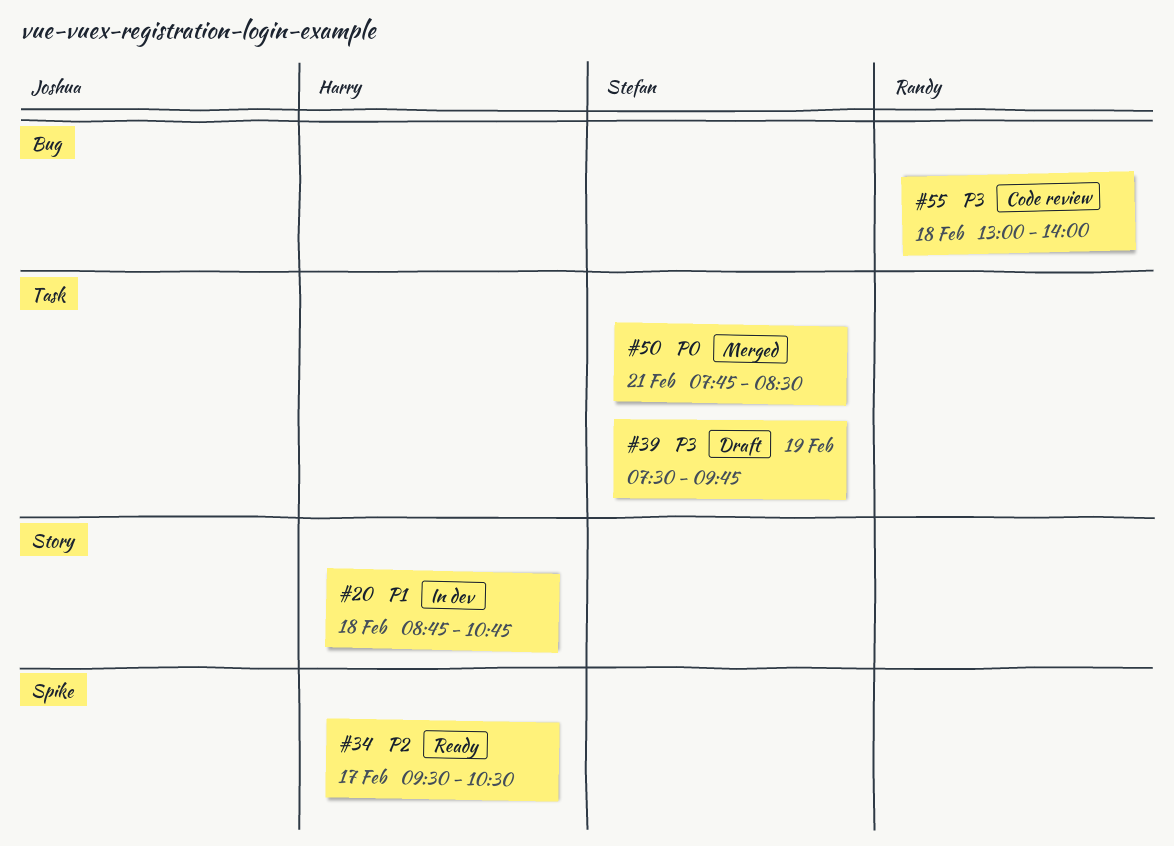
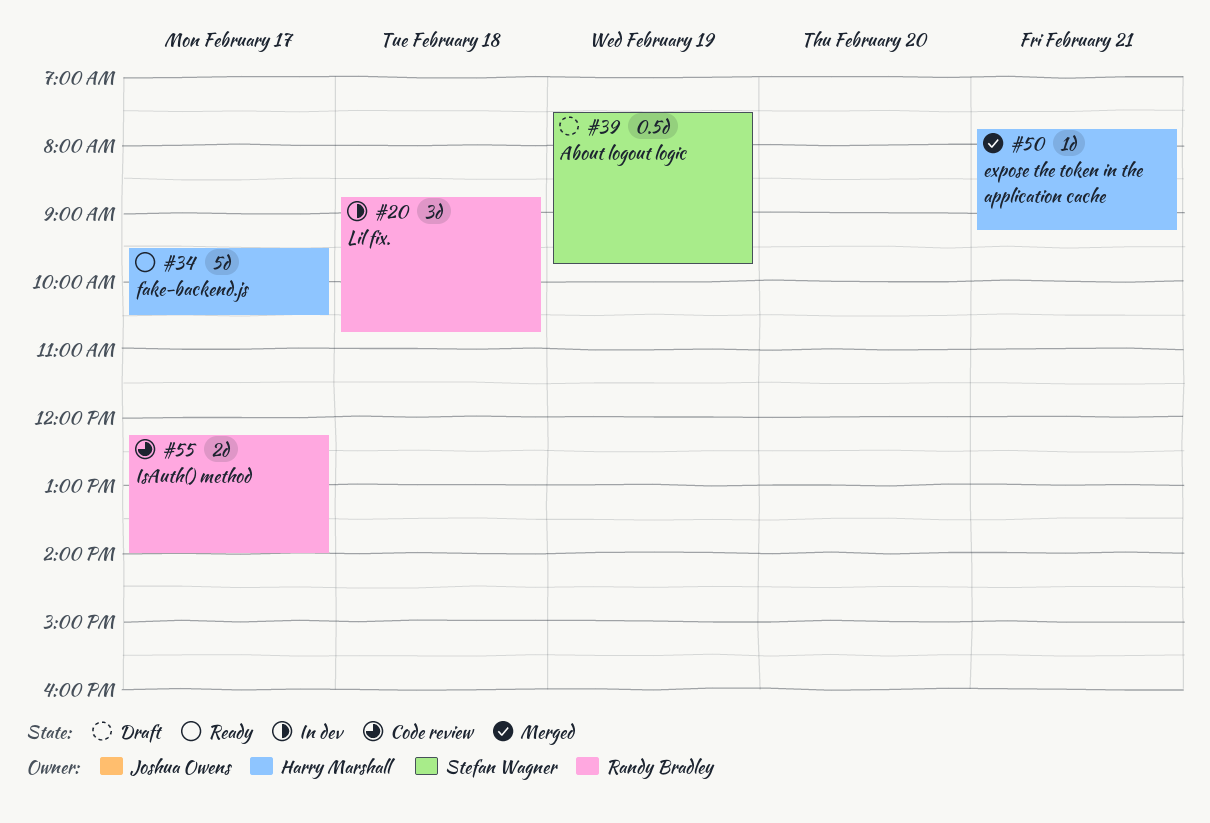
#20, owner: Harry Marshall -> Randy Bradley
#50, owner: Stefan Wagner -> Harry Marshall
#50, ends: 08:30 -> 09:15
#55, day: Feb 18 -> Feb 17
#55, begins: 13:00 -> 12:15

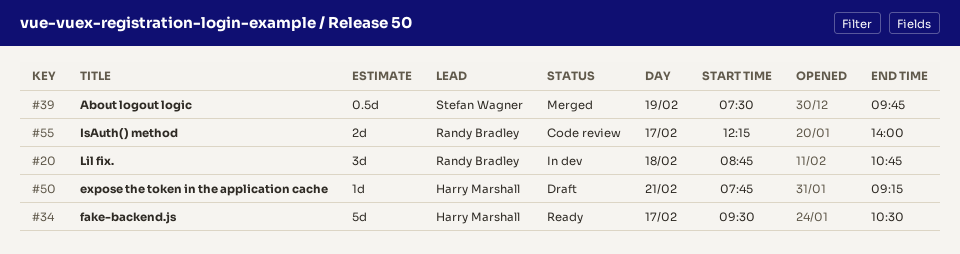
#39, status: Draft -> Merged
#50, status: Merged -> Draft

